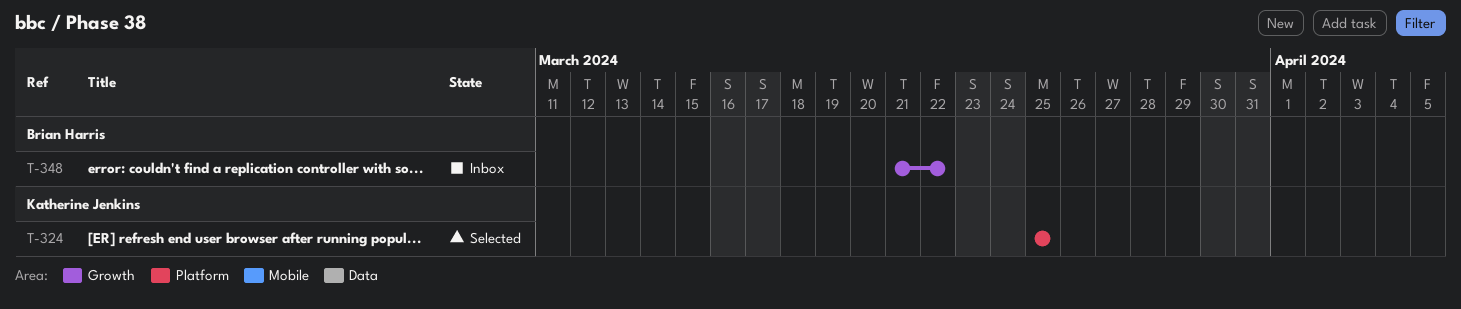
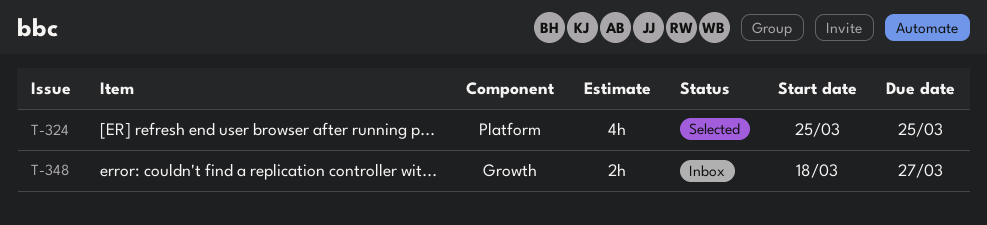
T-348, start: Mar 21 -> Mar 18
T-348, due: Mar 22 -> Mar 27

